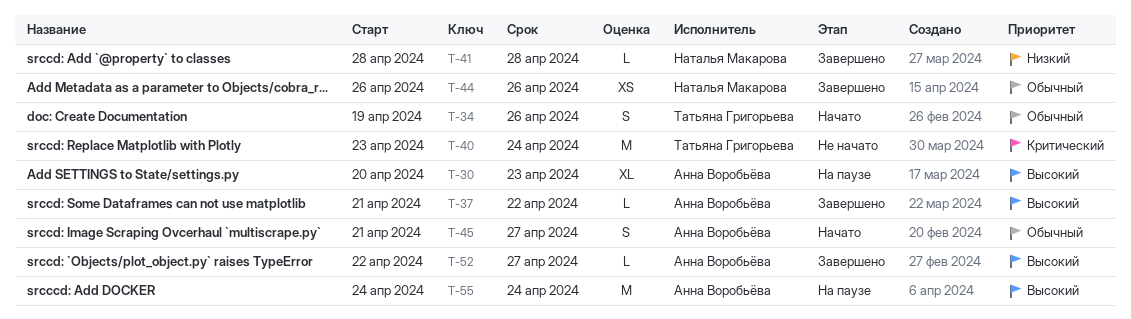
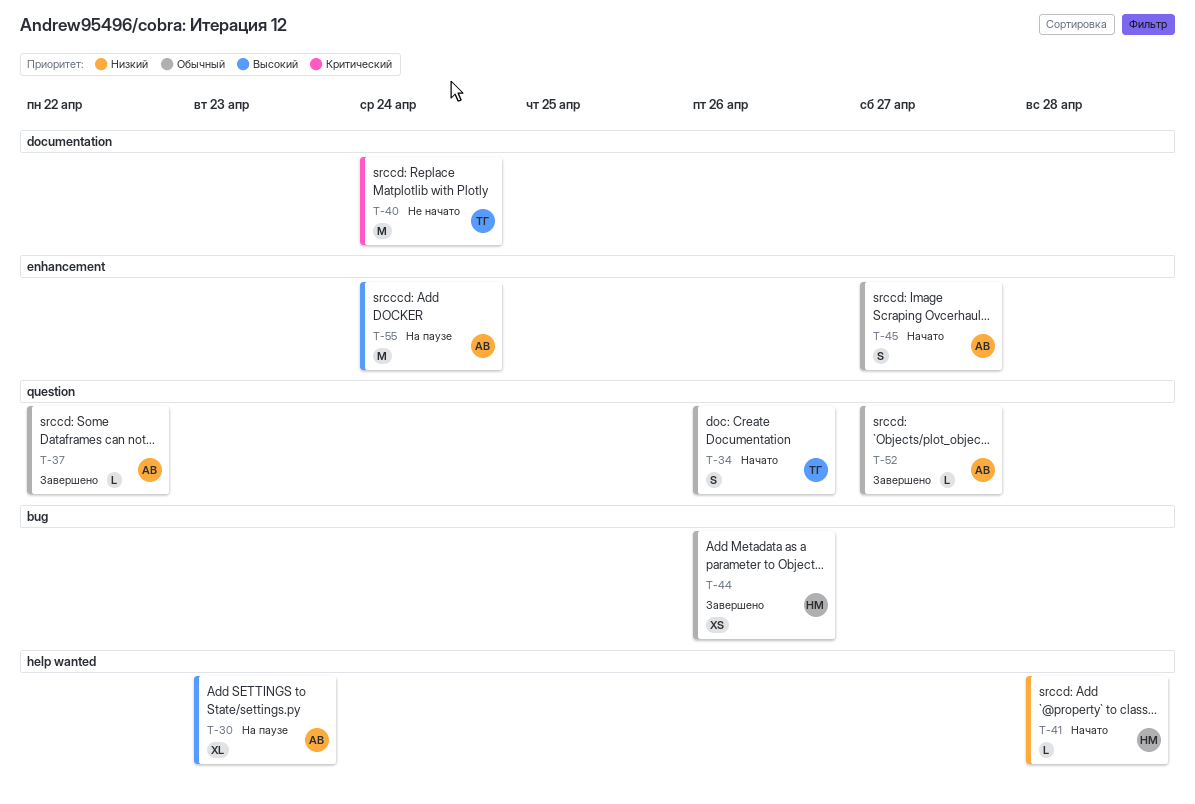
T-37, priority: Высокий -> Обычный
T-41, status: Завершено -> Начато
T-52, priority: Высокий -> Обычный

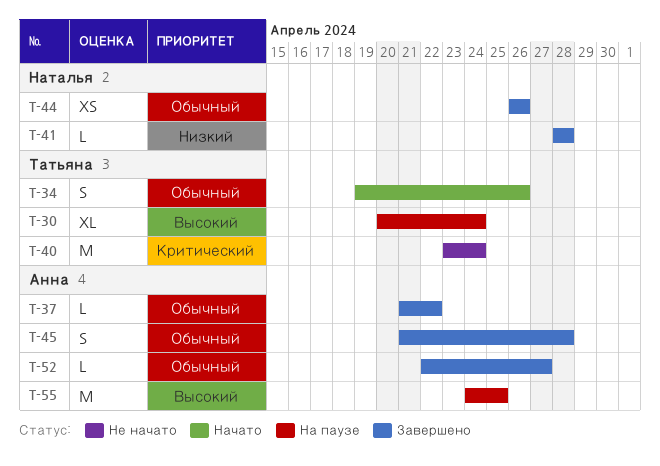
T-30, owner: Анна -> Татьяна
T-30, due: Apr 23 -> Apr 24
T-41, status: Начато -> Завершено
T-45, status: Начато -> Завершено
T-45, due: Apr 27 -> Apr 28
T-55, due: Apr 24 -> Apr 25

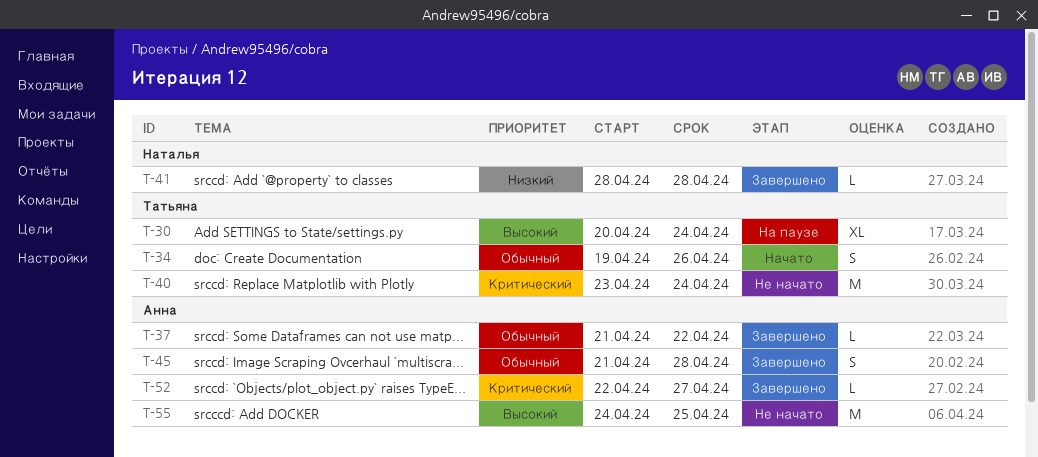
T-44: present -> none
T-52, priority: Обычный -> Критический
T-55, status: На паузе -> Не начато

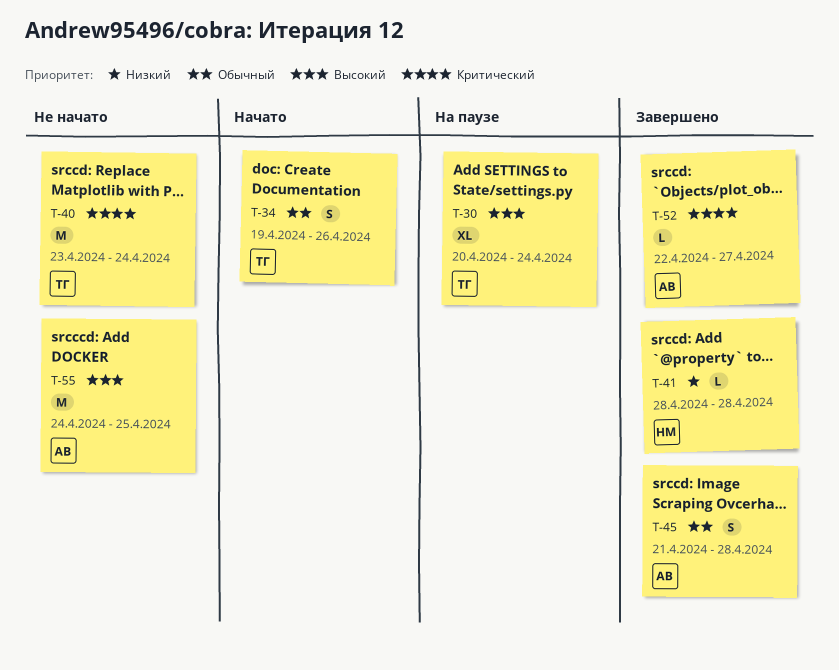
T-37: present -> none

